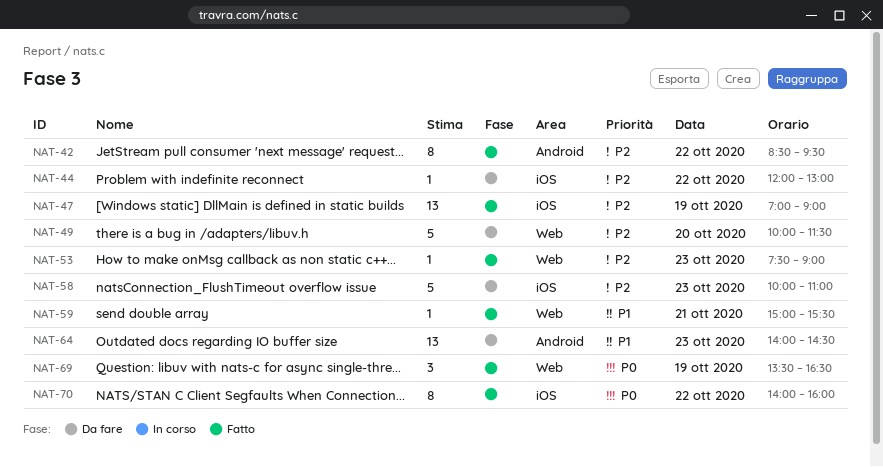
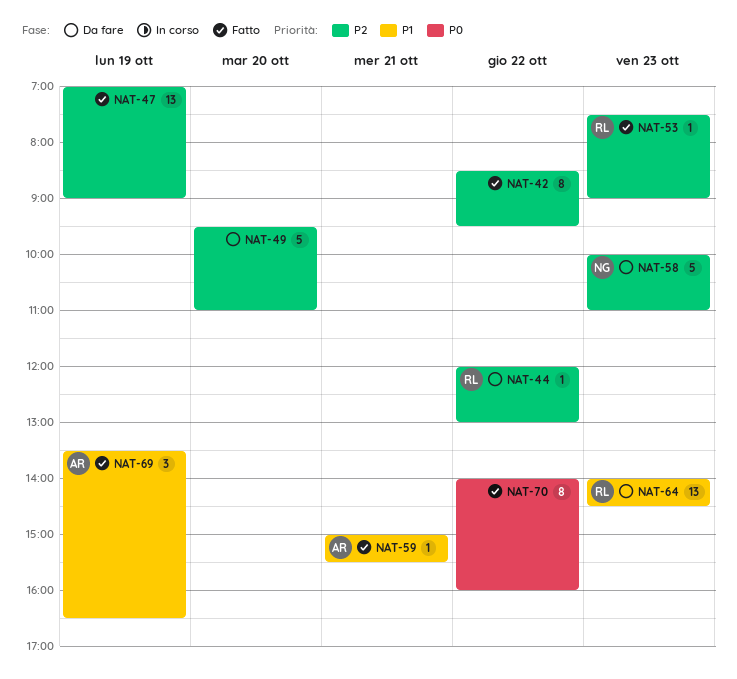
NAT-49, begins: 10:00 -> 09:30
NAT-49, ends: 11:30 -> 11:00
NAT-69, priority: P0 -> P1

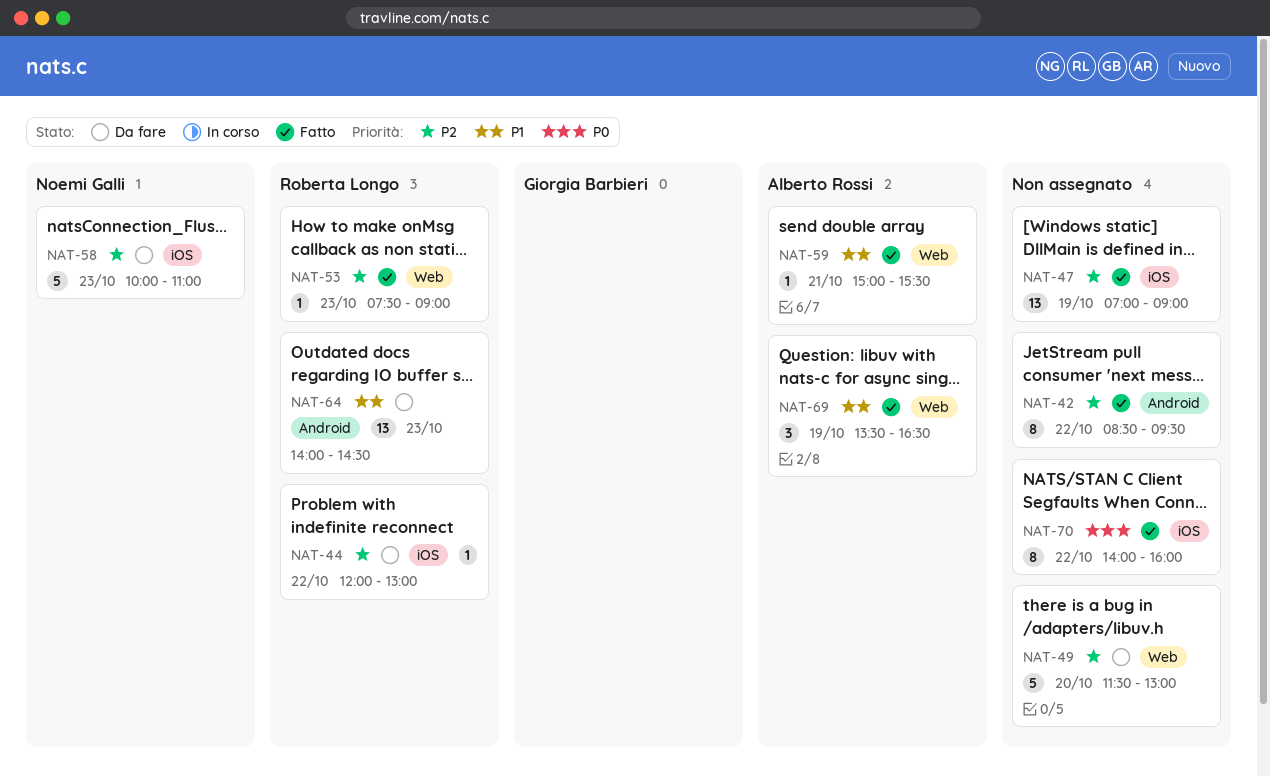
NAT-49, begins: 09:30 -> 11:30
NAT-49, ends: 11:00 -> 13:00

